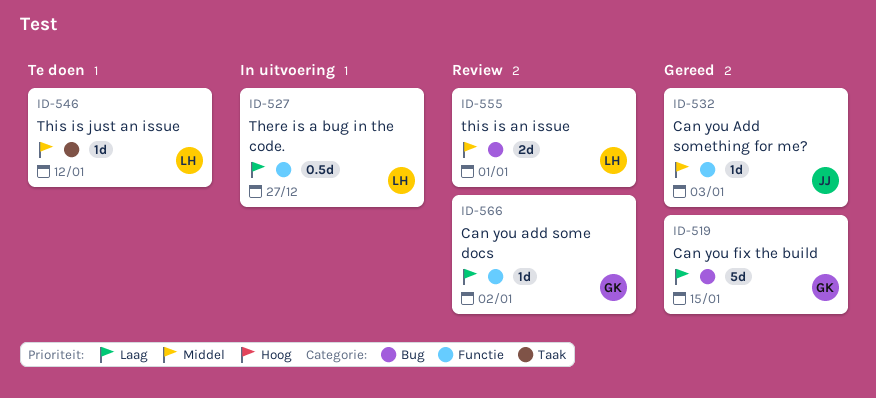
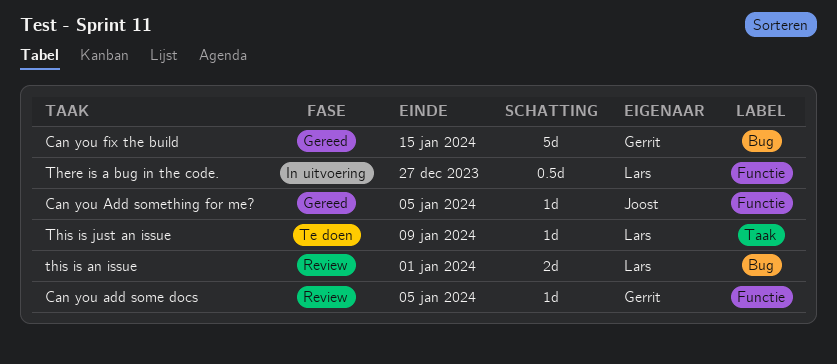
Can you add some docs, due: Jan 2 -> Jan 5
Can you Add something for me?, due: Jan 3 -> Jan 5
This is just an issue, due: Jan 12 -> Jan 9

